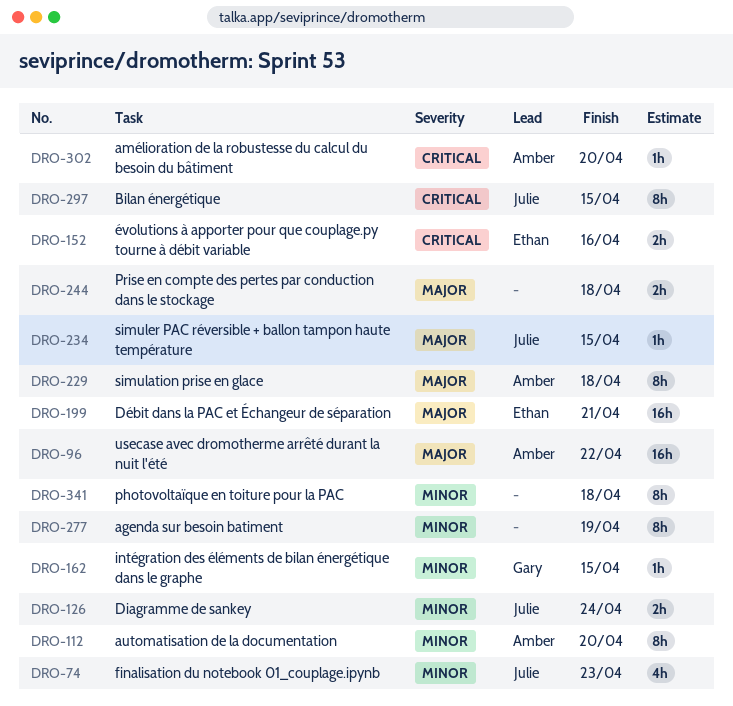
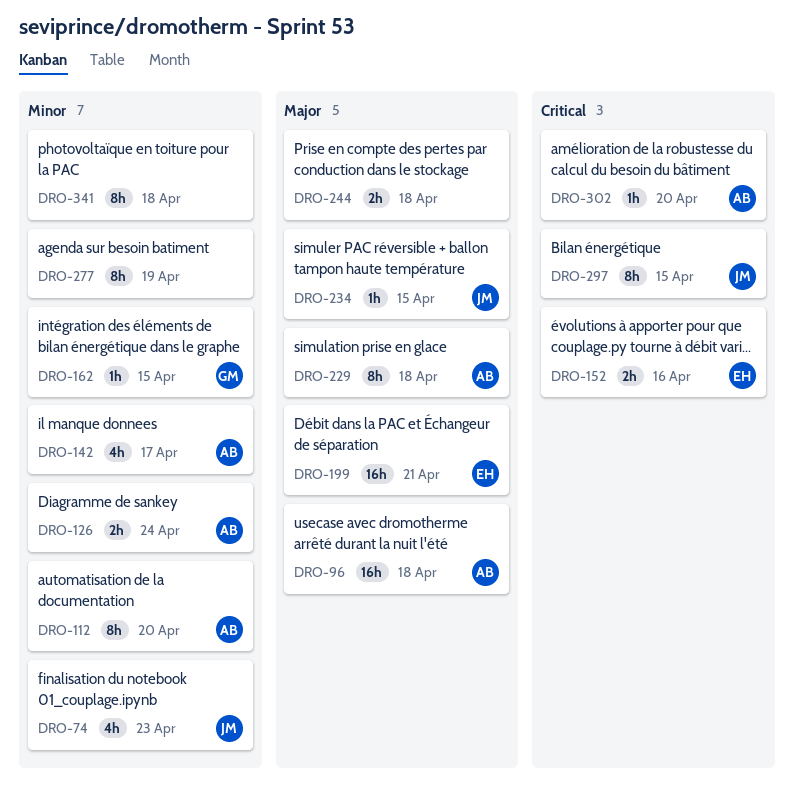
DRO-96, due: Apr 22 -> Apr 18
DRO-126, owner: Julie -> Amber
DRO-142: none -> present

